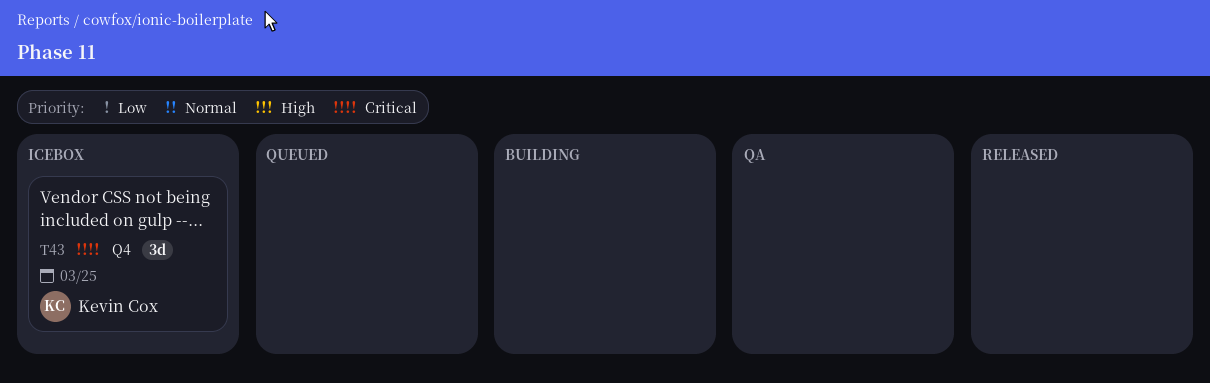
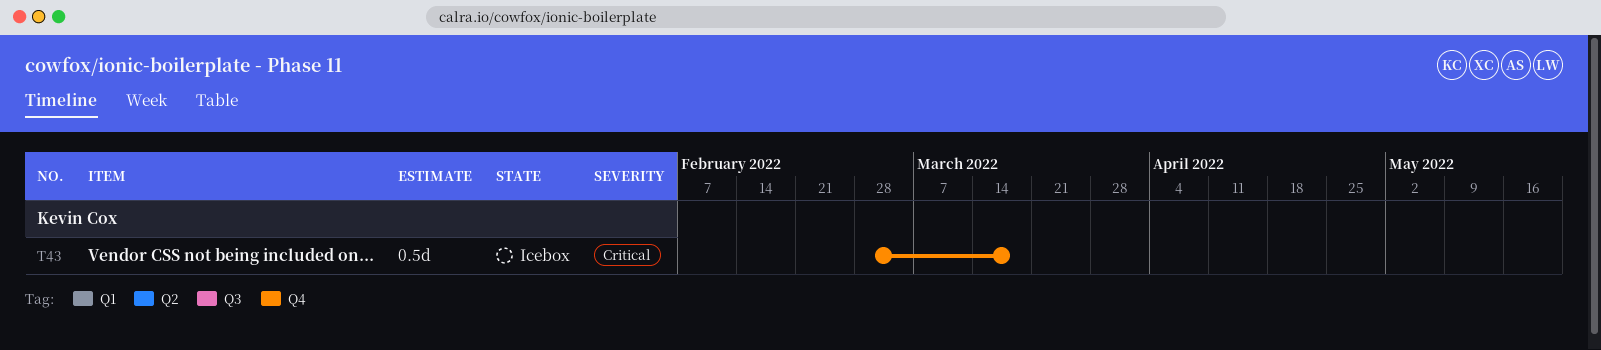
T43, estimate: 3d -> 0.5d
T43, due: Mar 25 -> Mar 18

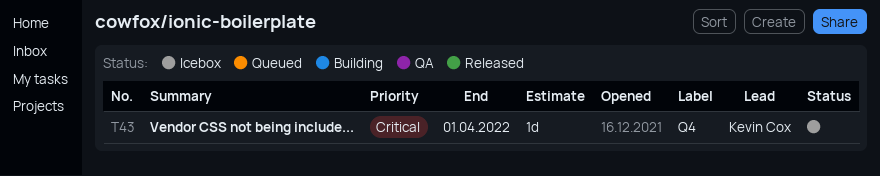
T43, estimate: 0.5d -> 1d
T43, due: Mar 18 -> Apr 1

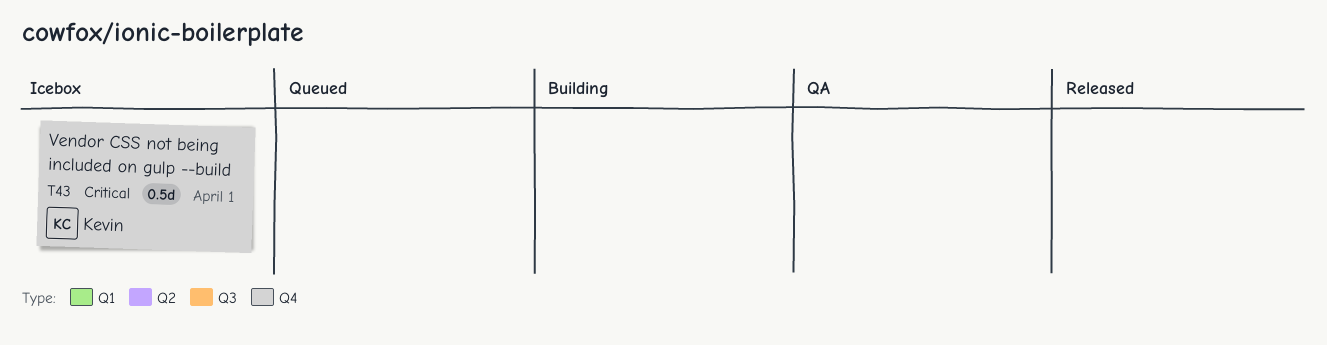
T43, estimate: 1d -> 0.5d

